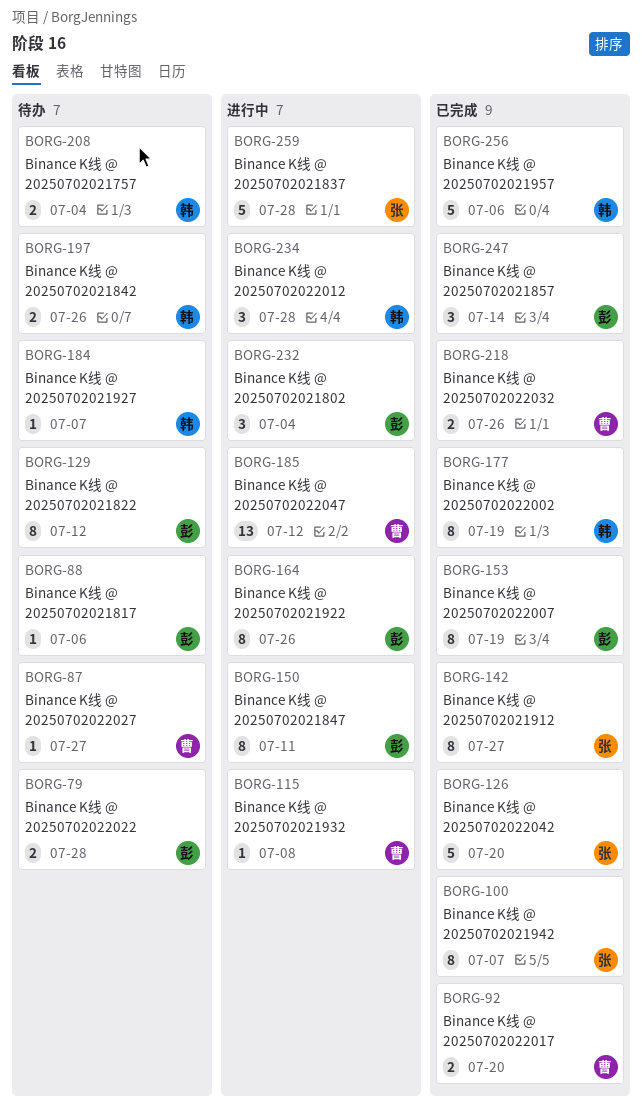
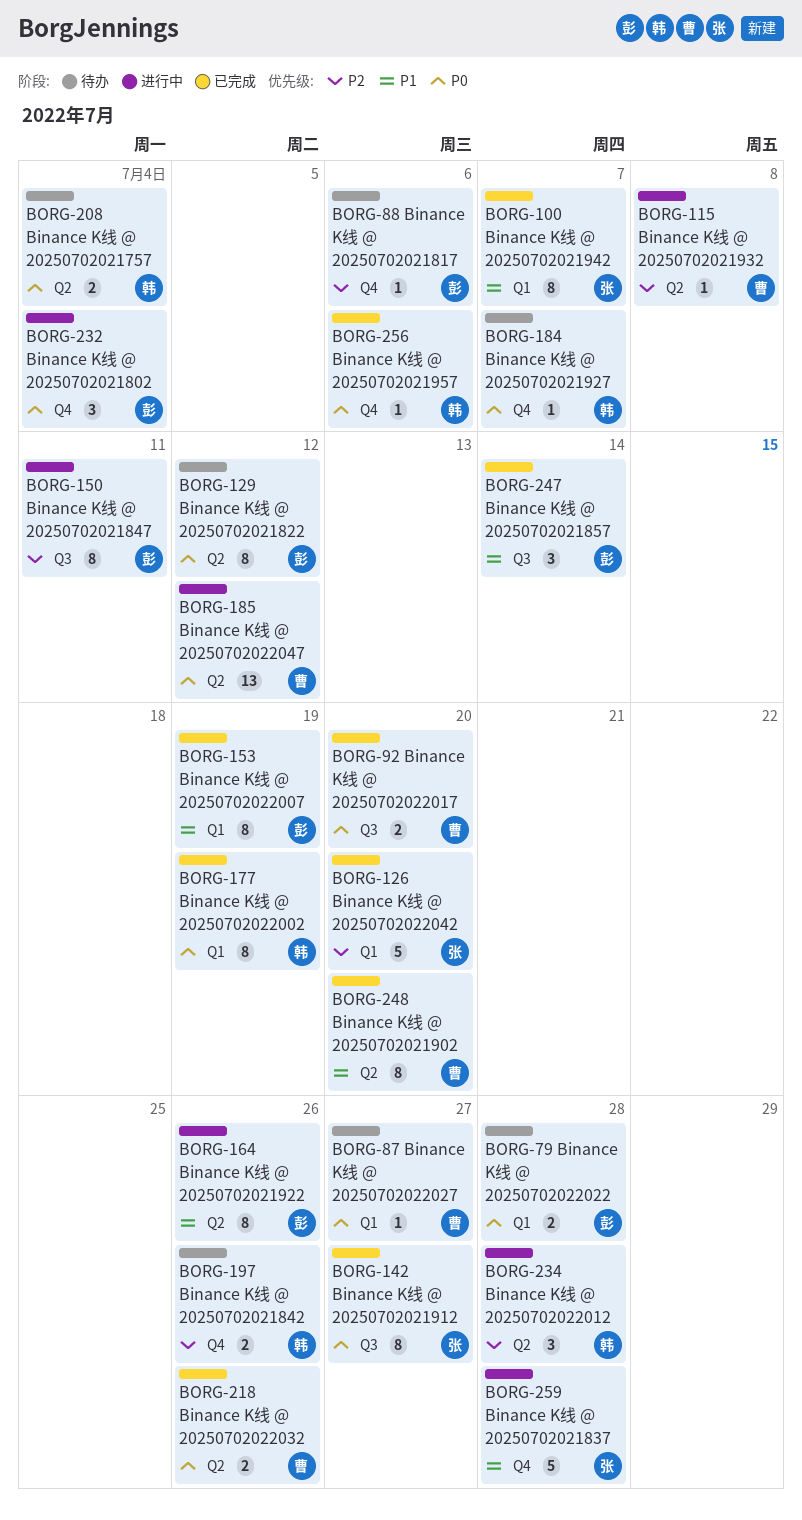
BORG-248: none -> present
BORG-256, estimate: 5 -> 1

